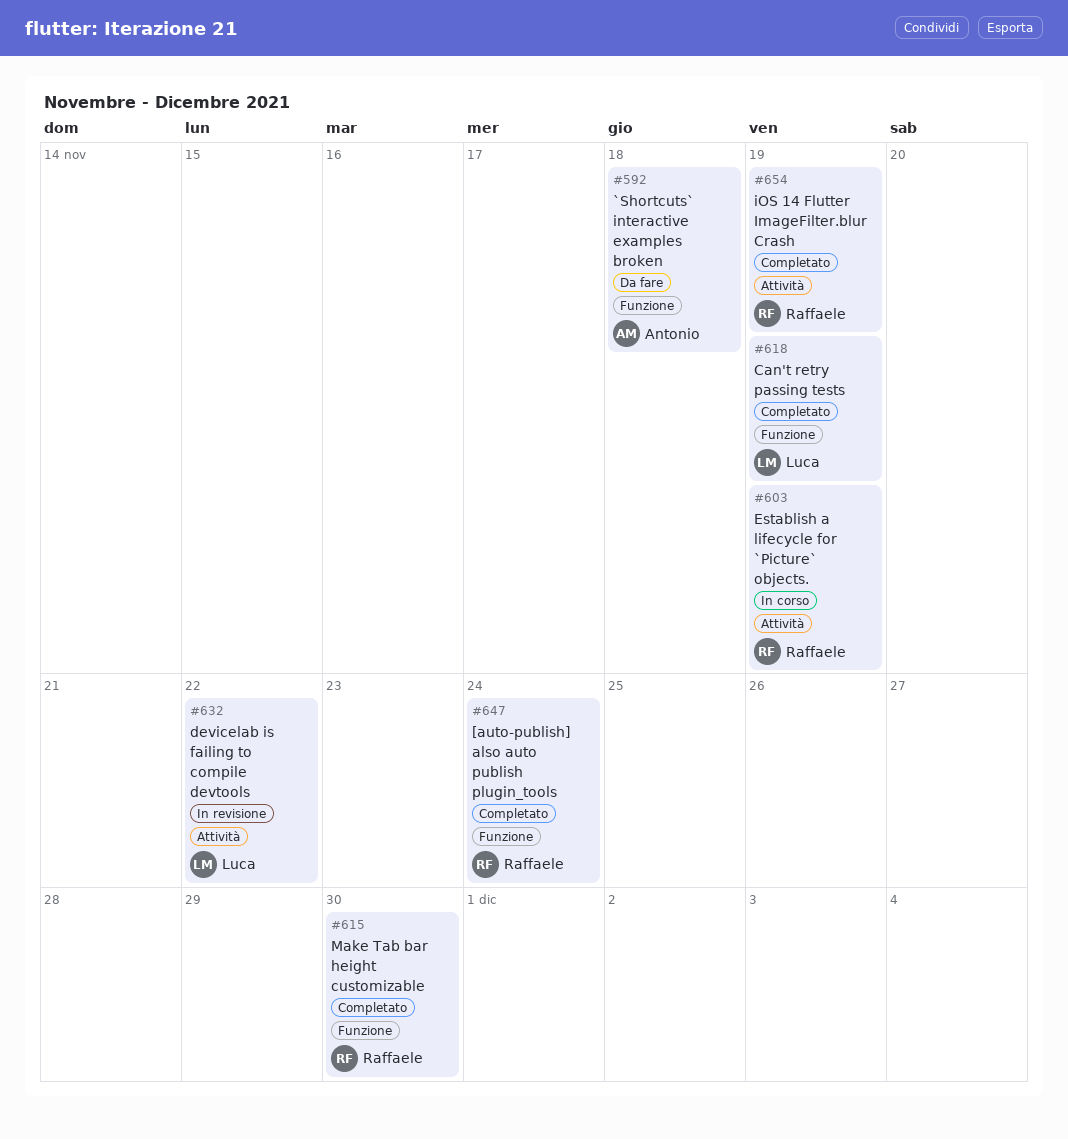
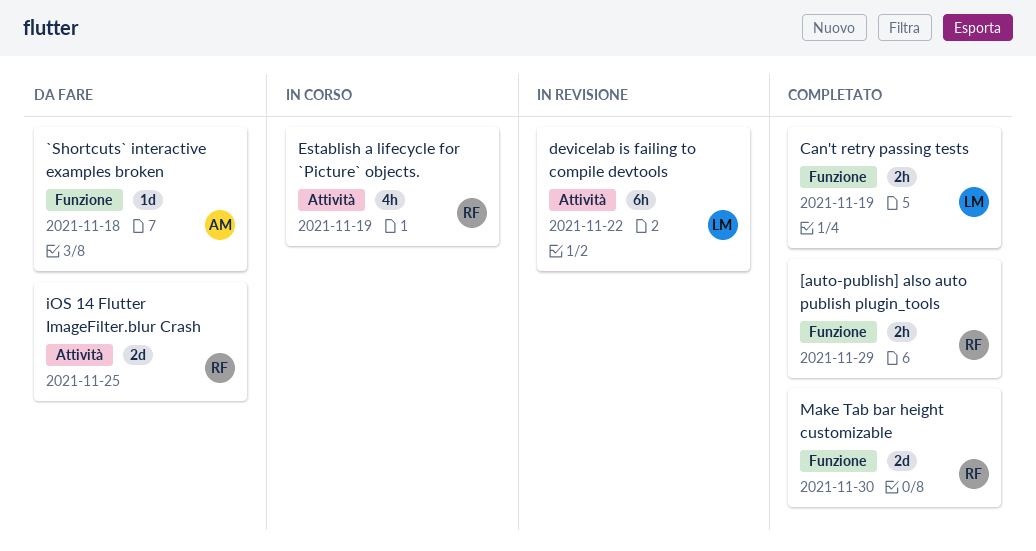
[auto-publish] also auto publish plugin_tools, due: Nov 24 -> Nov 29
iOS 14 Flutter ImageFilter.blur Crash, status: Completato -> Da fare
iOS 14 Flutter ImageFilter.blur Crash, due: Nov 19 -> Nov 25

